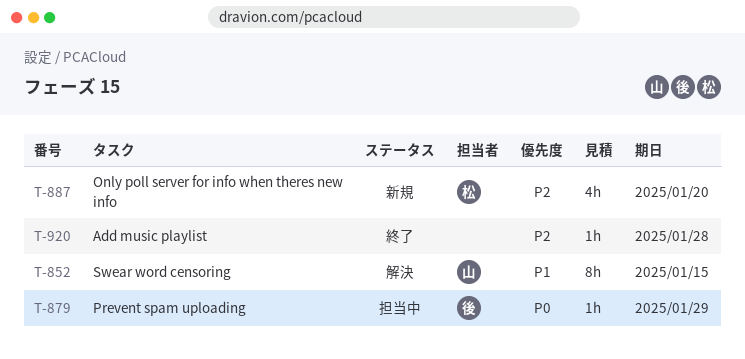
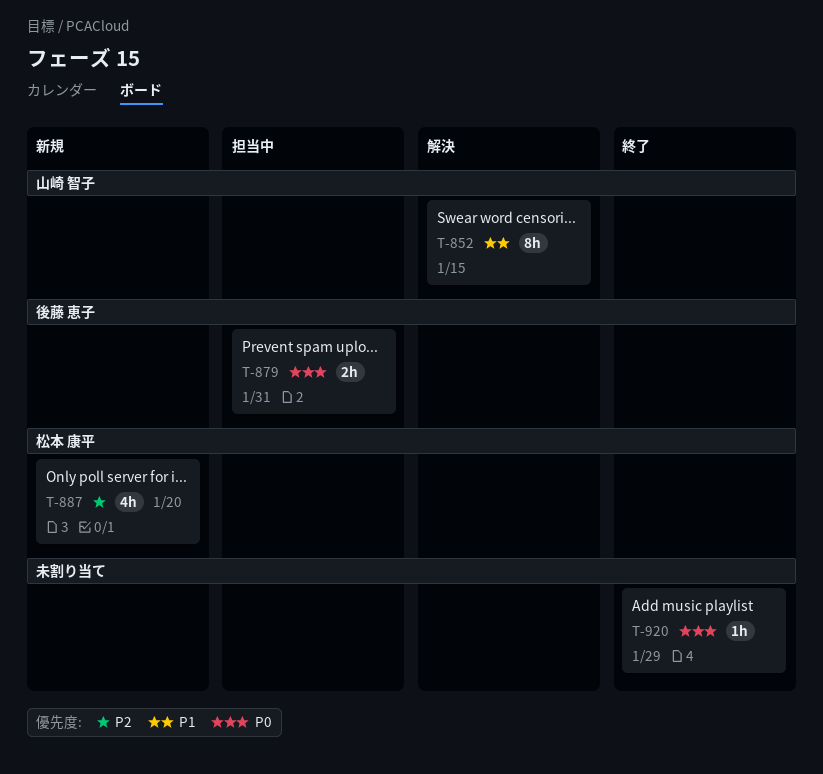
T-879, estimate: 1h -> 2h
T-879, due: Jan 29 -> Jan 31
T-920, priority: P2 -> P0
T-920, due: Jan 28 -> Jan 29

